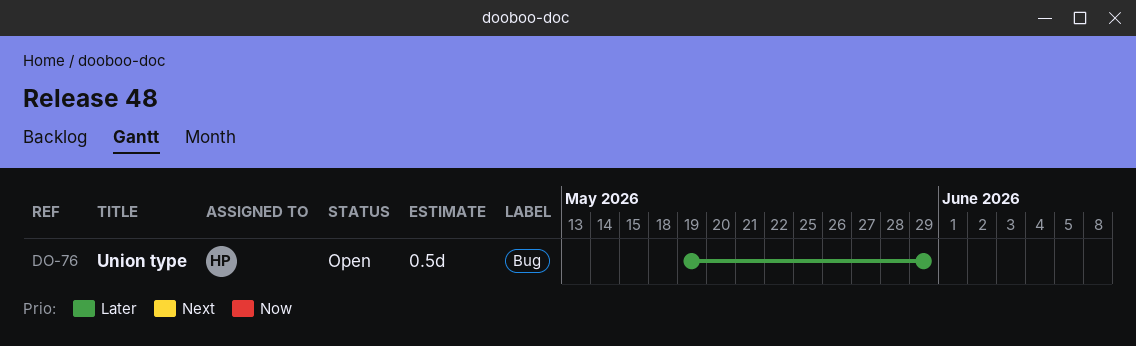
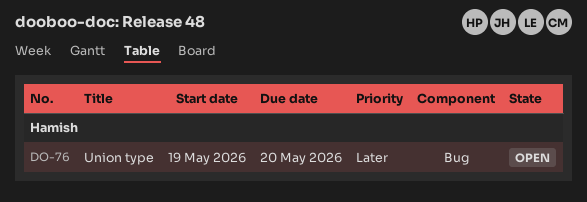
DO-76, due: May 29 -> May 20

